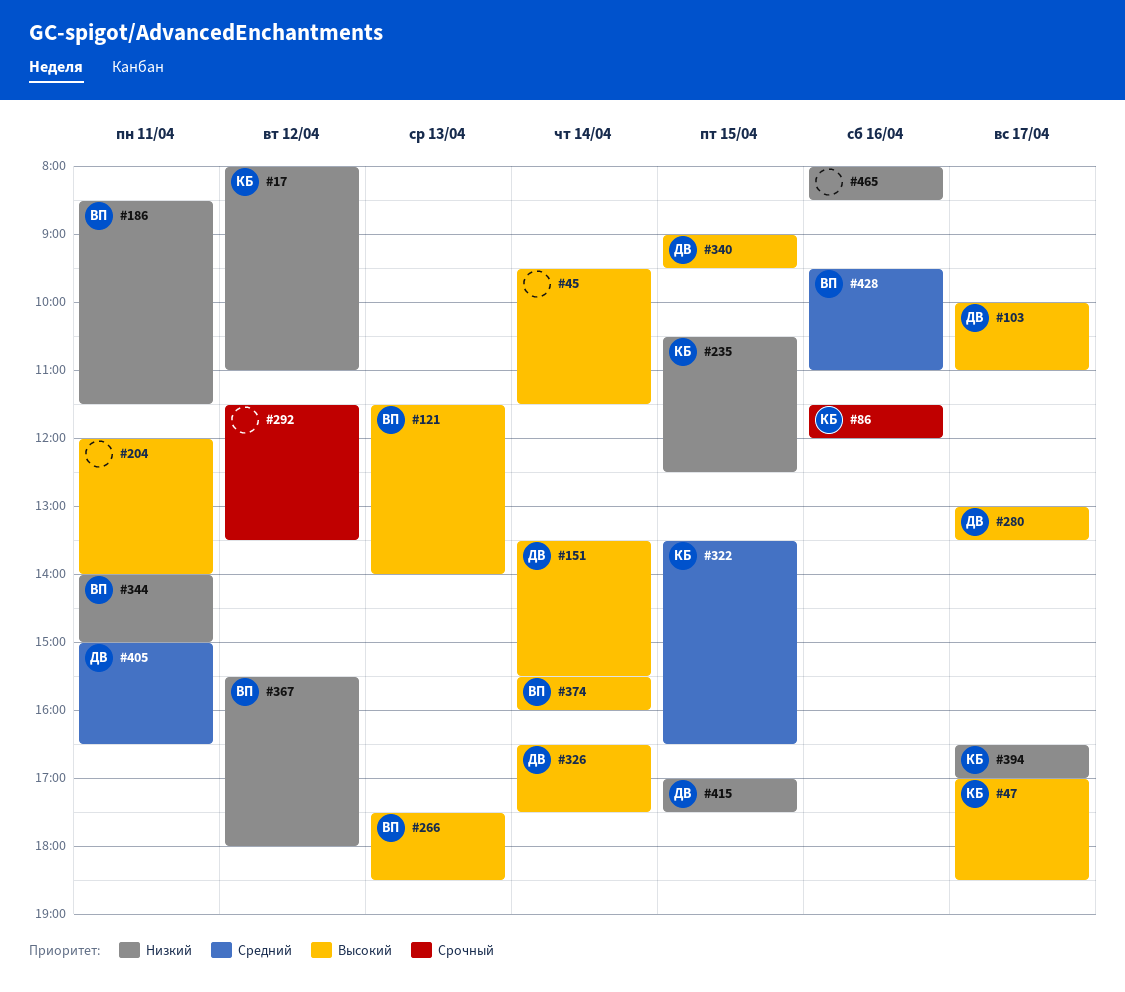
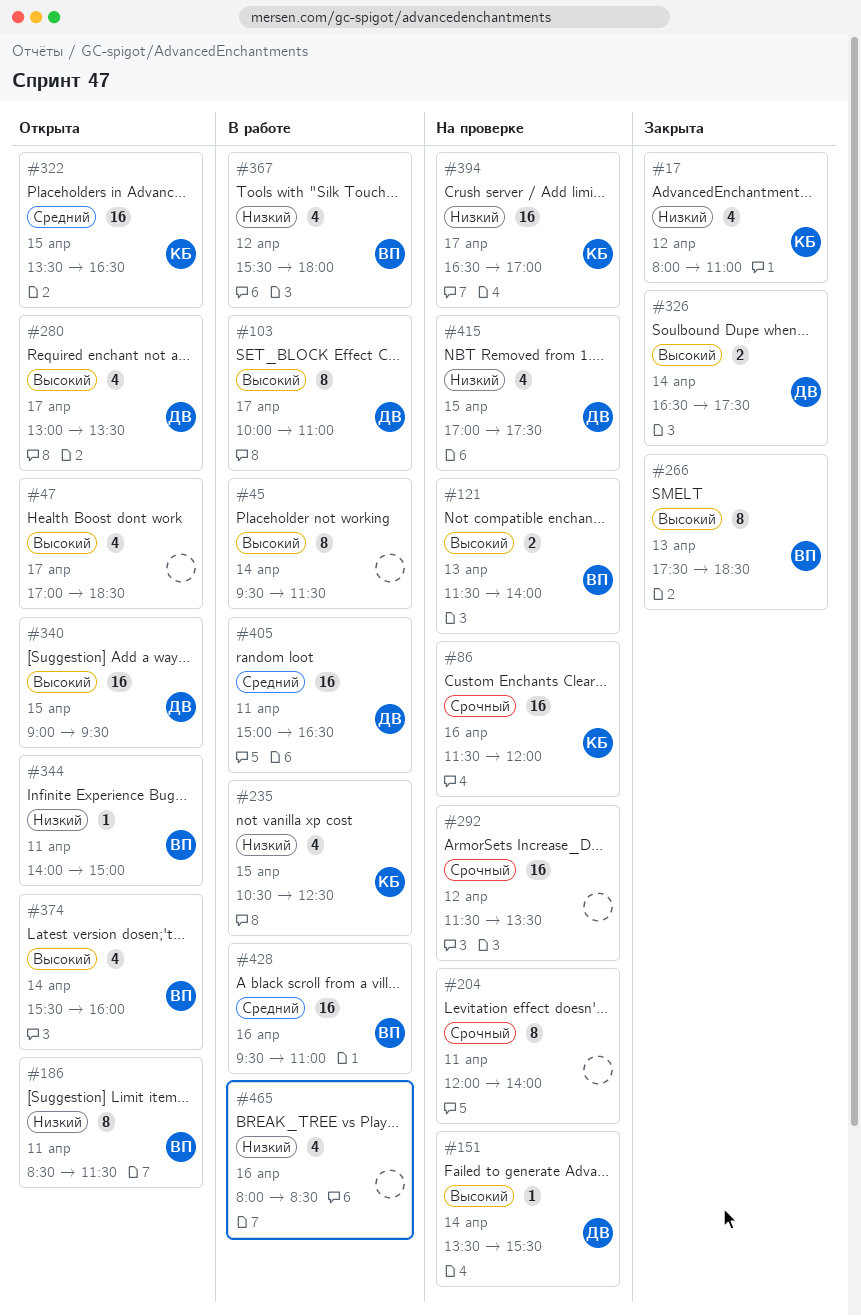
#47, owner: КБ -> none
#204, priority: Высокий -> Срочный

